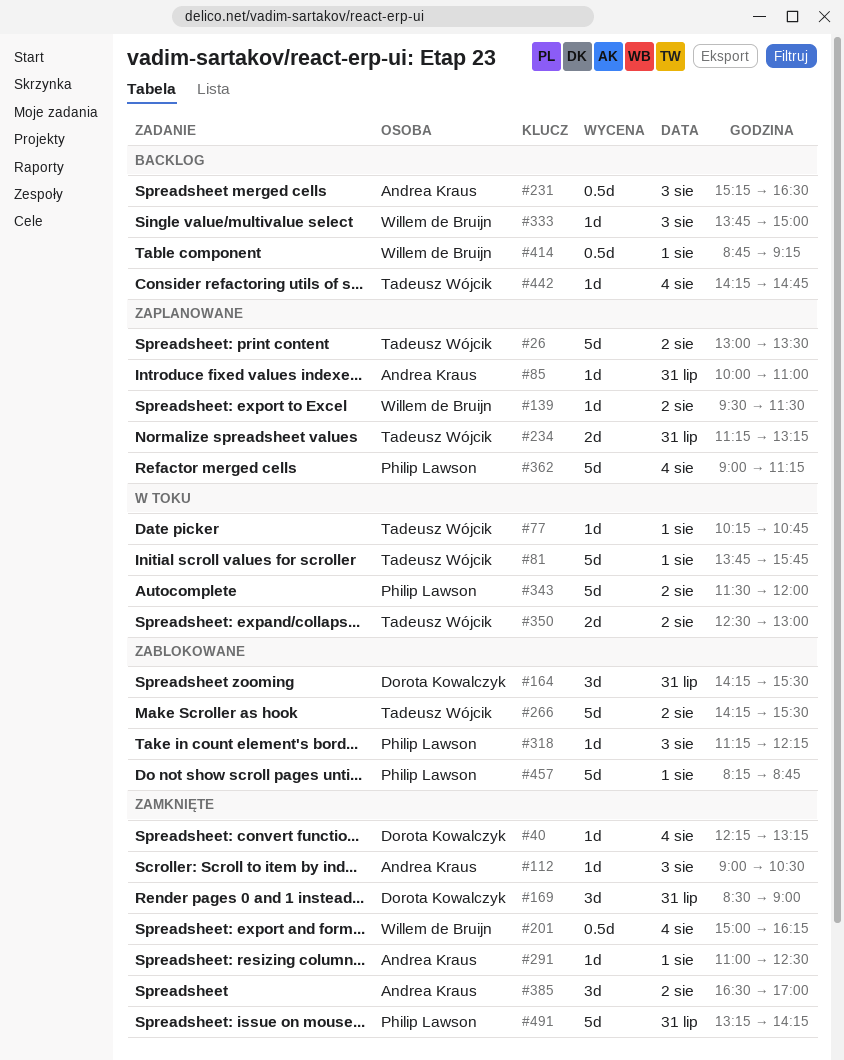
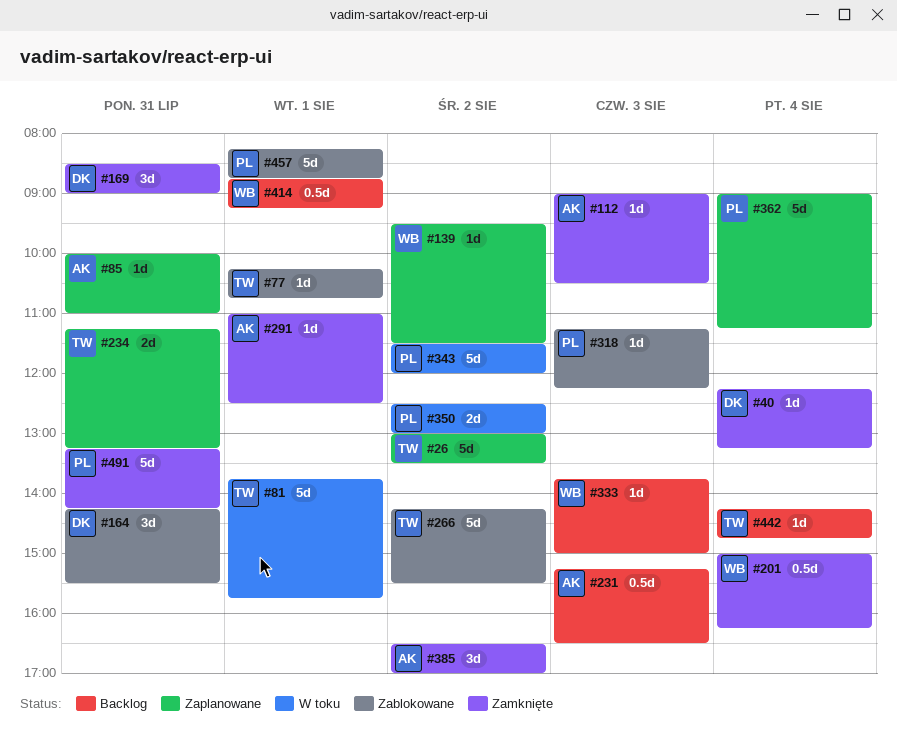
#77, status: W toku -> Zablokowane
#350, owner: Tadeusz Wójcik -> Philip Lawson

